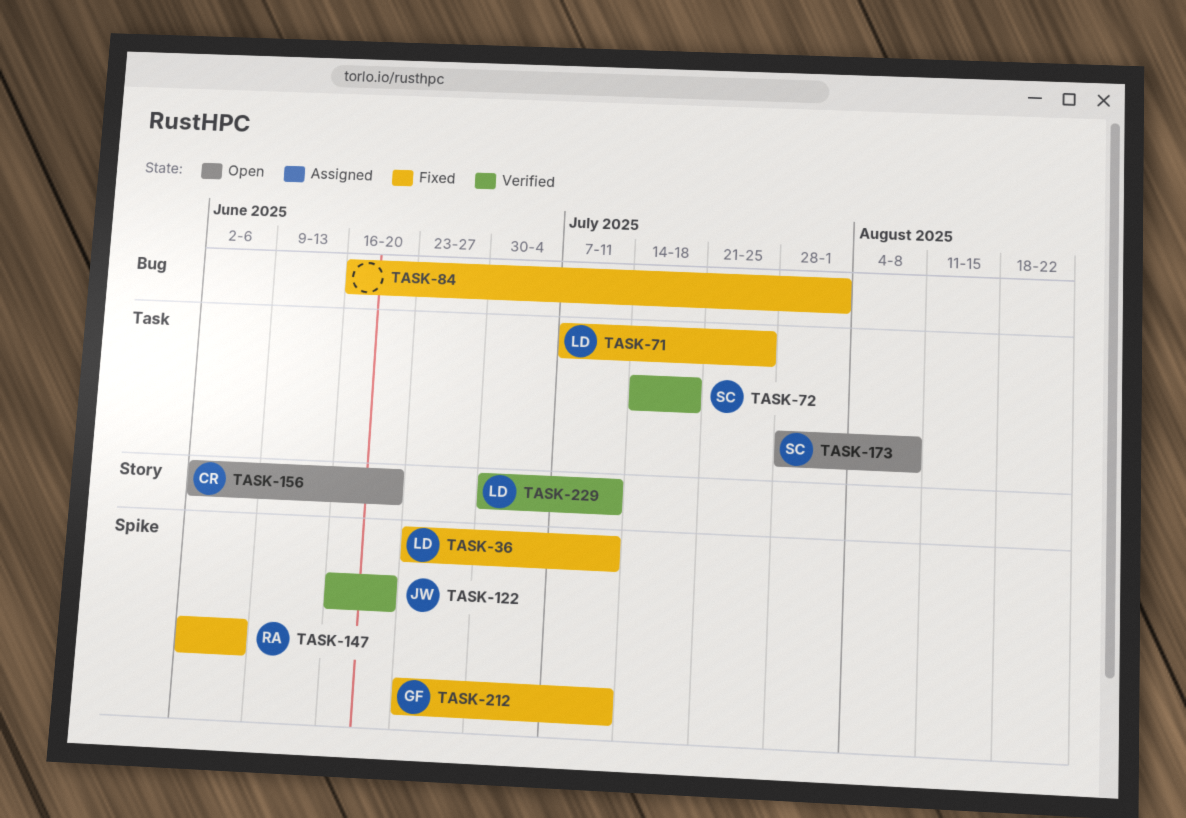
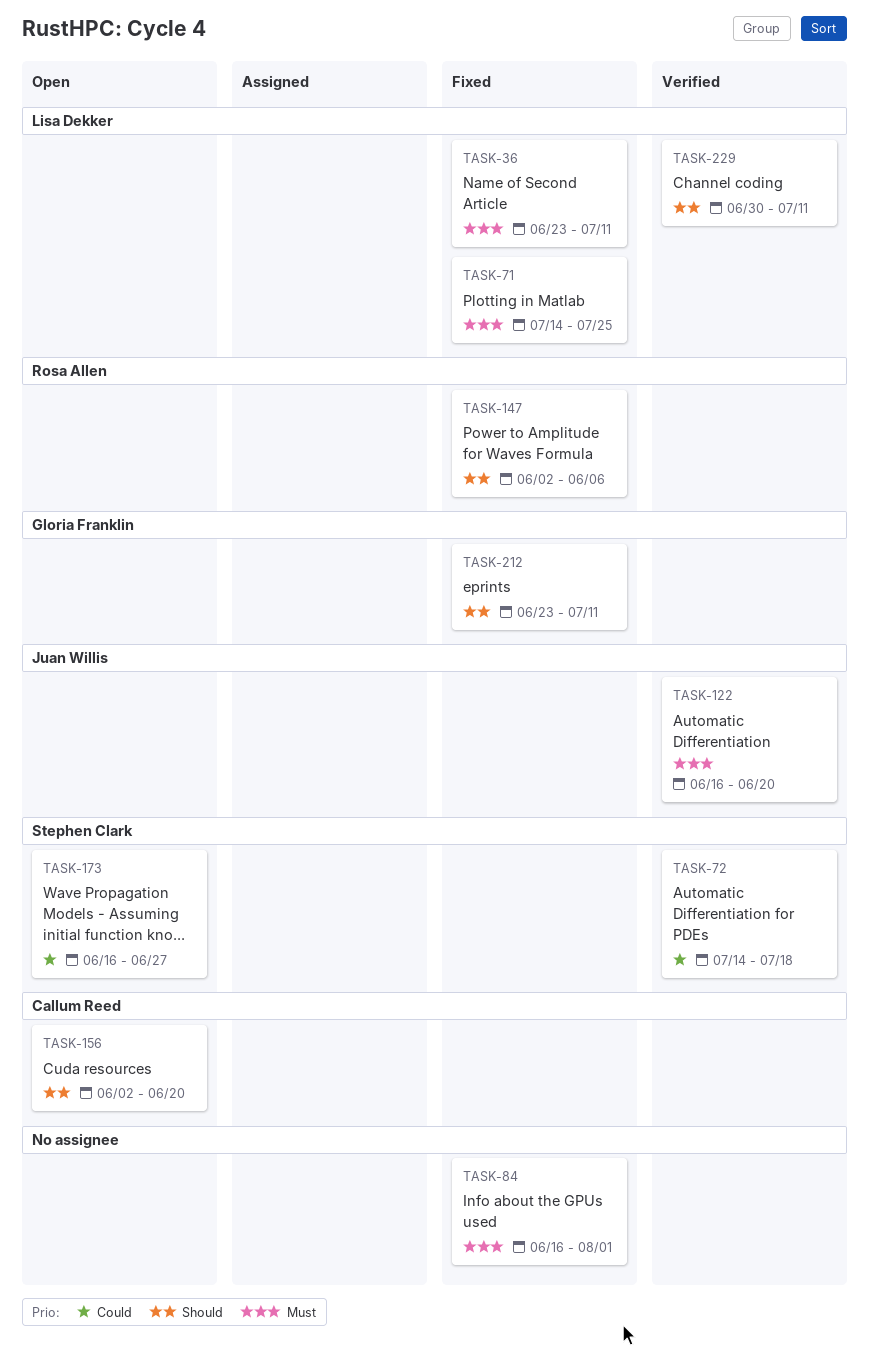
TASK-71, start: Jul 7 -> Jul 14
TASK-173, start: Jul 28 -> Jun 16
TASK-173, due: Aug 8 -> Jun 27

